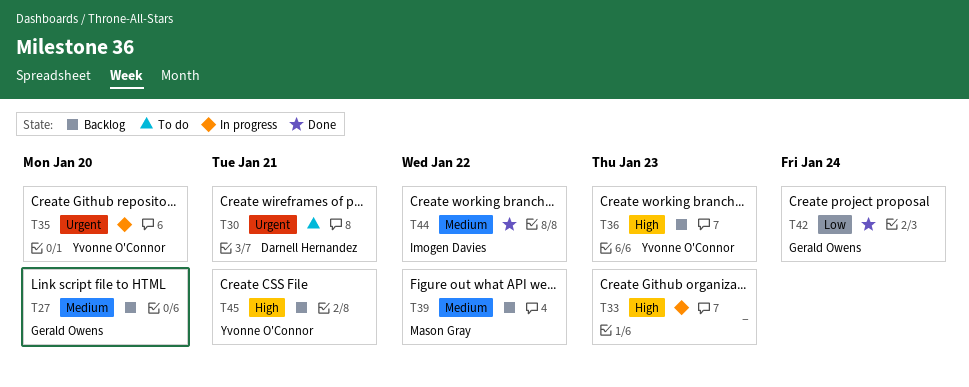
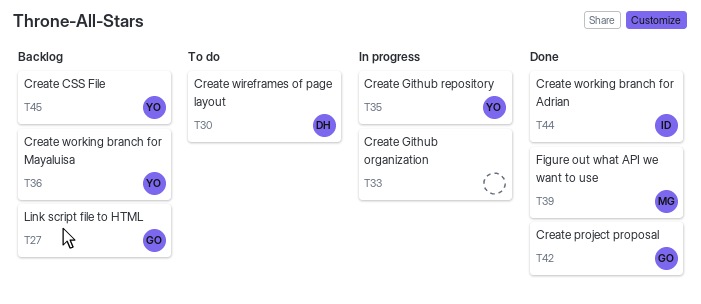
T39, status: Backlog -> Done

